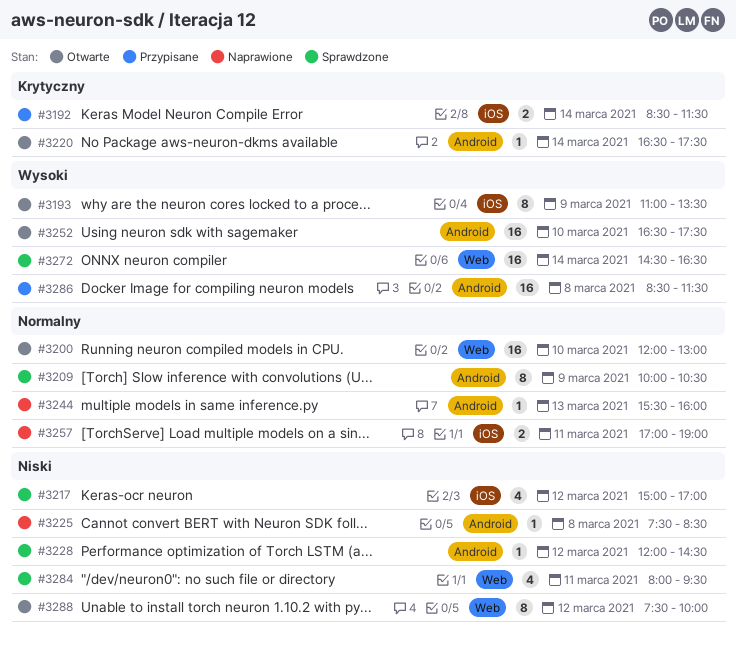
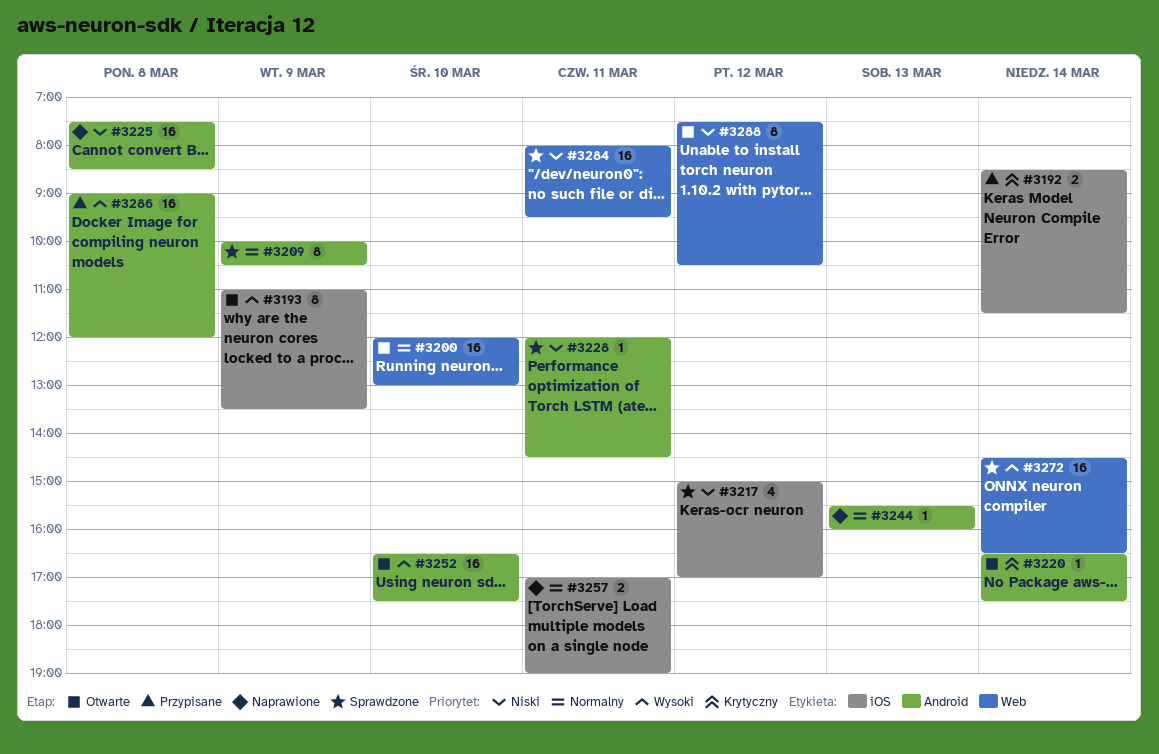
#3225, estimate: 1 -> 16
#3228, day: Mar 12 -> Mar 11
#3284, estimate: 4 -> 16
#3286, begins: 08:30 -> 09:00
#3286, ends: 11:30 -> 12:00
#3288, ends: 10:00 -> 10:30

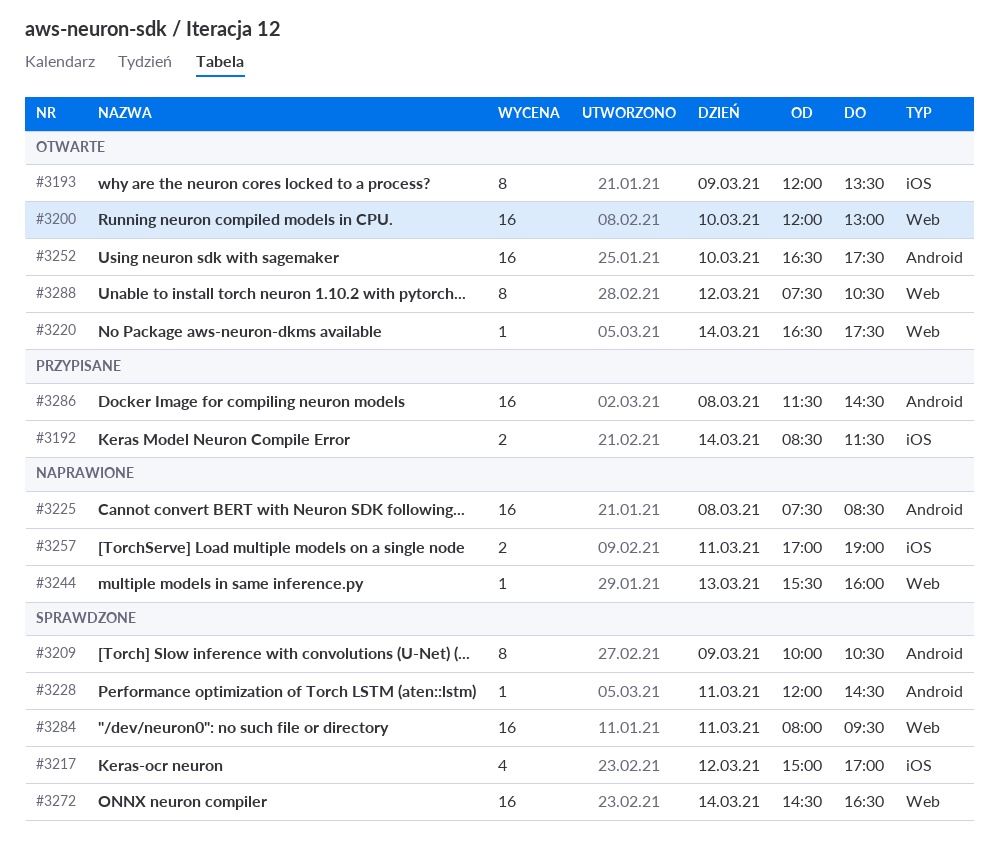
#3193, begins: 11:00 -> 12:00
#3220, label: Android -> Web
#3244, label: Android -> Web
#3286, begins: 09:00 -> 11:30
#3286, ends: 12:00 -> 14:30

